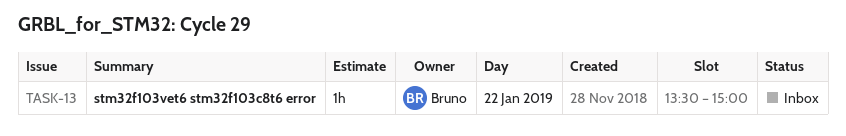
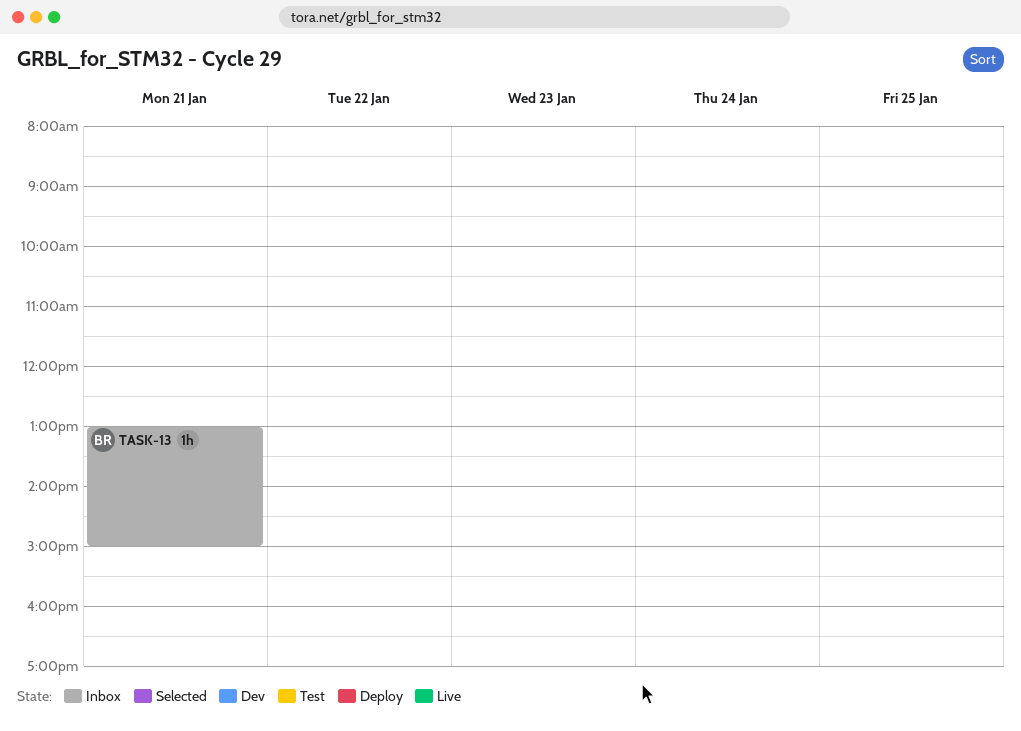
TASK-13, day: Jan 22 -> Jan 21
TASK-13, begins: 13:30 -> 13:00

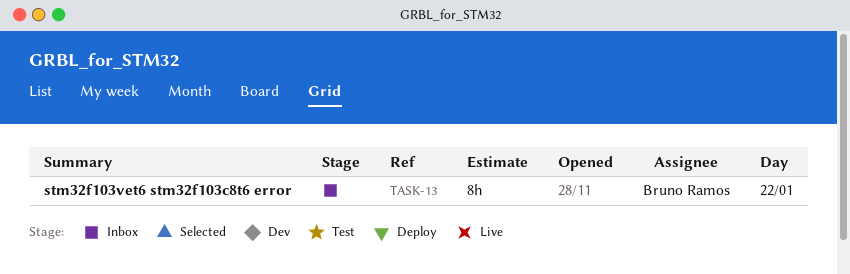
TASK-13, estimate: 1h -> 8h
TASK-13, day: Jan 21 -> Jan 22

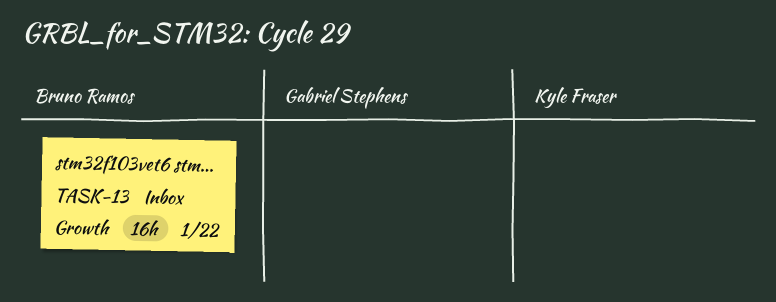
TASK-13, estimate: 8h -> 16h

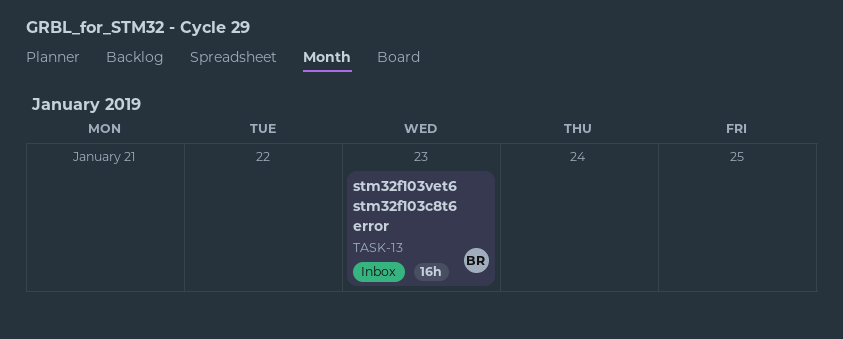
TASK-13, day: Jan 22 -> Jan 23

